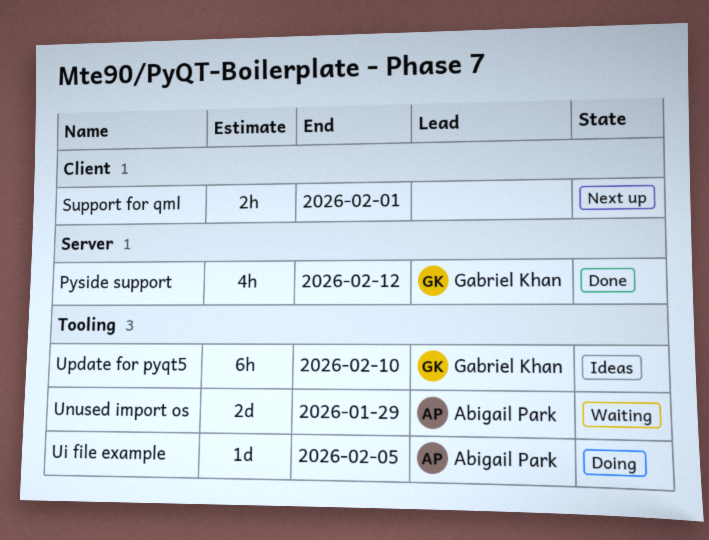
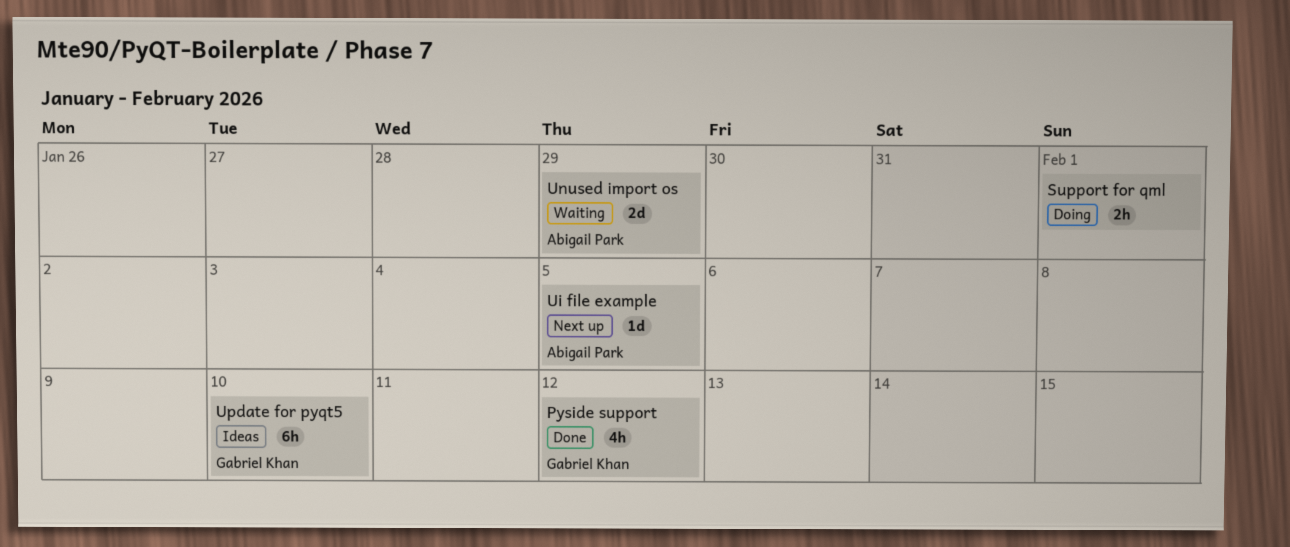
Support for qml, status: Next up -> Doing
Ui file example, status: Doing -> Next up

